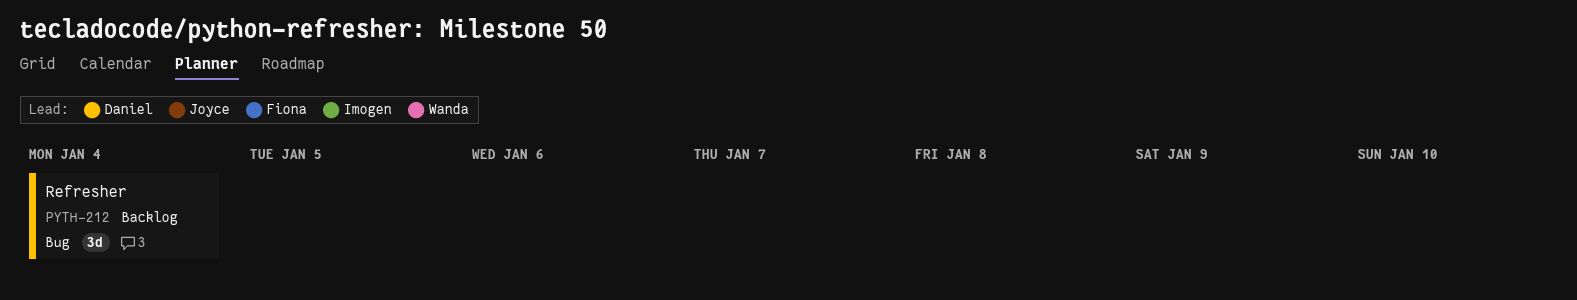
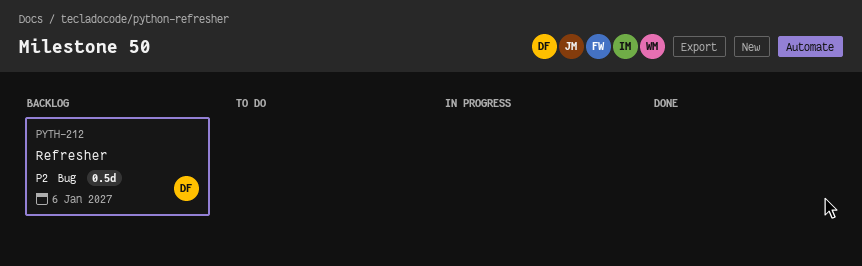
PYTH-212, estimate: 3d -> 0.5d
PYTH-212, due: Jan 4 -> Jan 6

